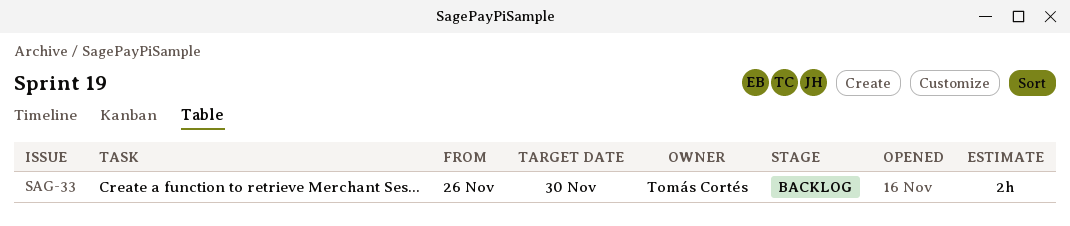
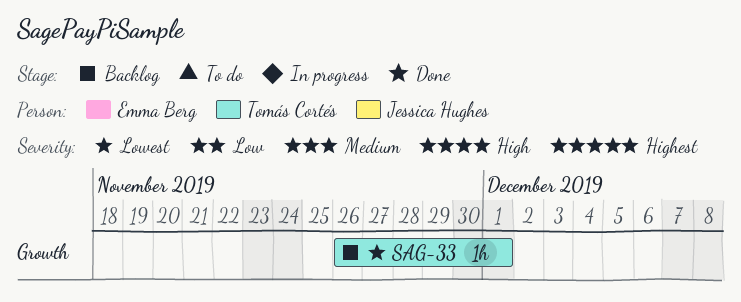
SAG-33, estimate: 2h -> 1h
SAG-33, due: Nov 30 -> Dec 1

